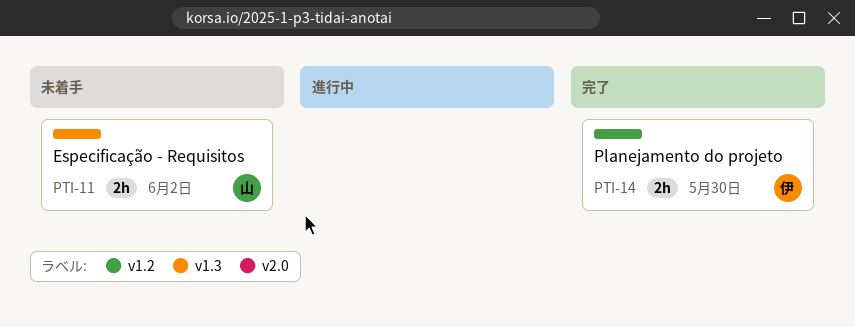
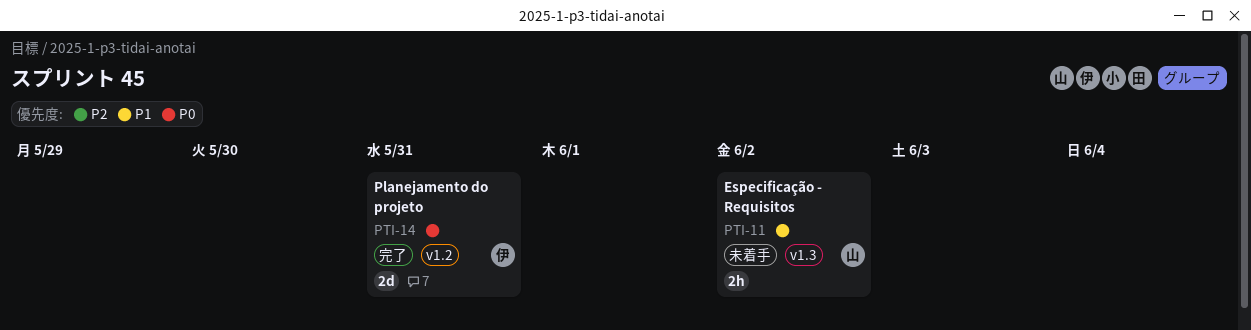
PTI-14, estimate: 2h -> 2d
PTI-14, due: May 30 -> May 31

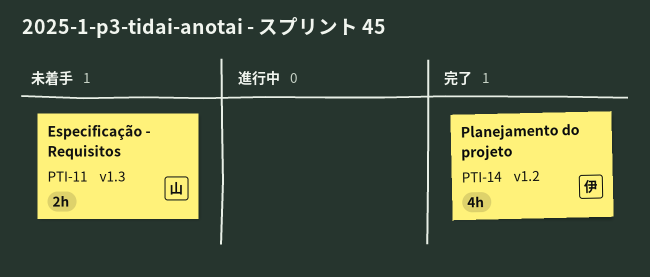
PTI-14, estimate: 2d -> 4h

